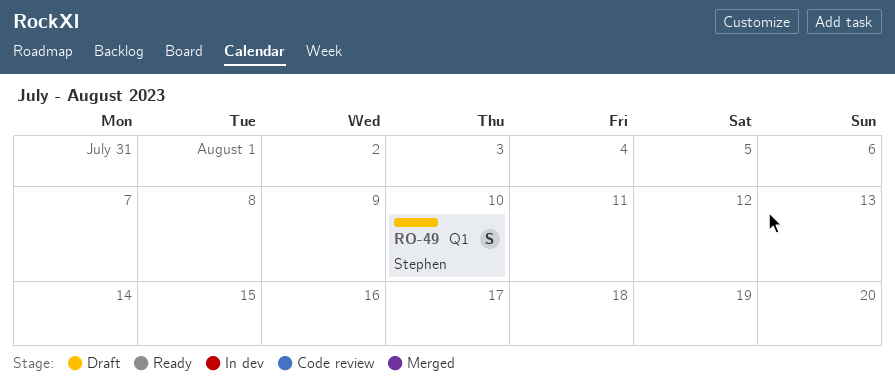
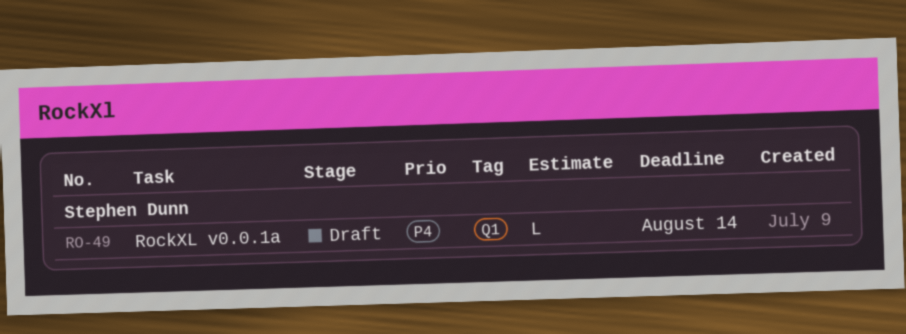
RO-49, estimate: S -> L
RO-49, due: Aug 10 -> Aug 14

